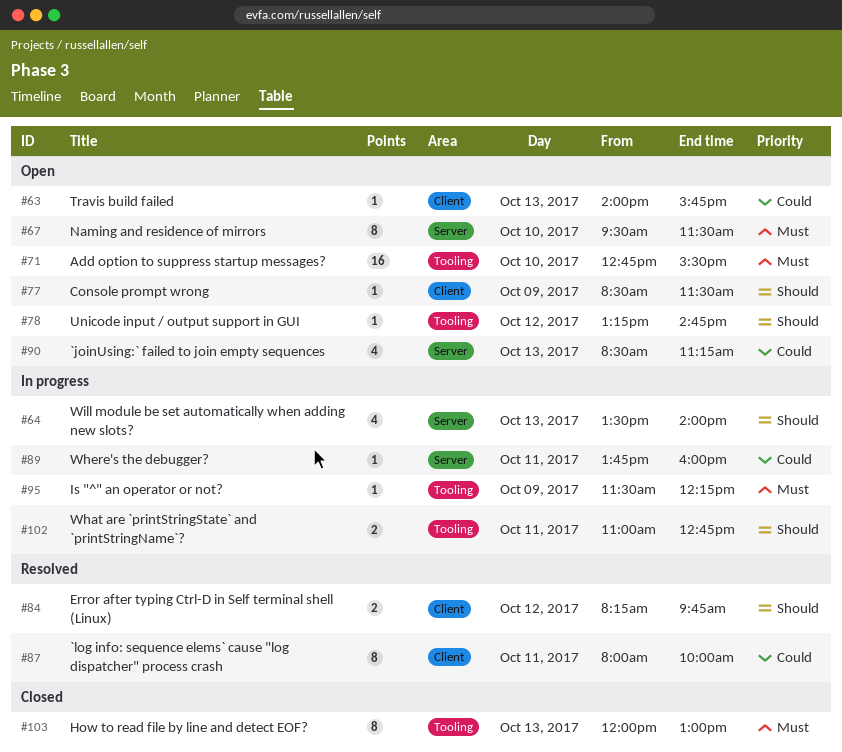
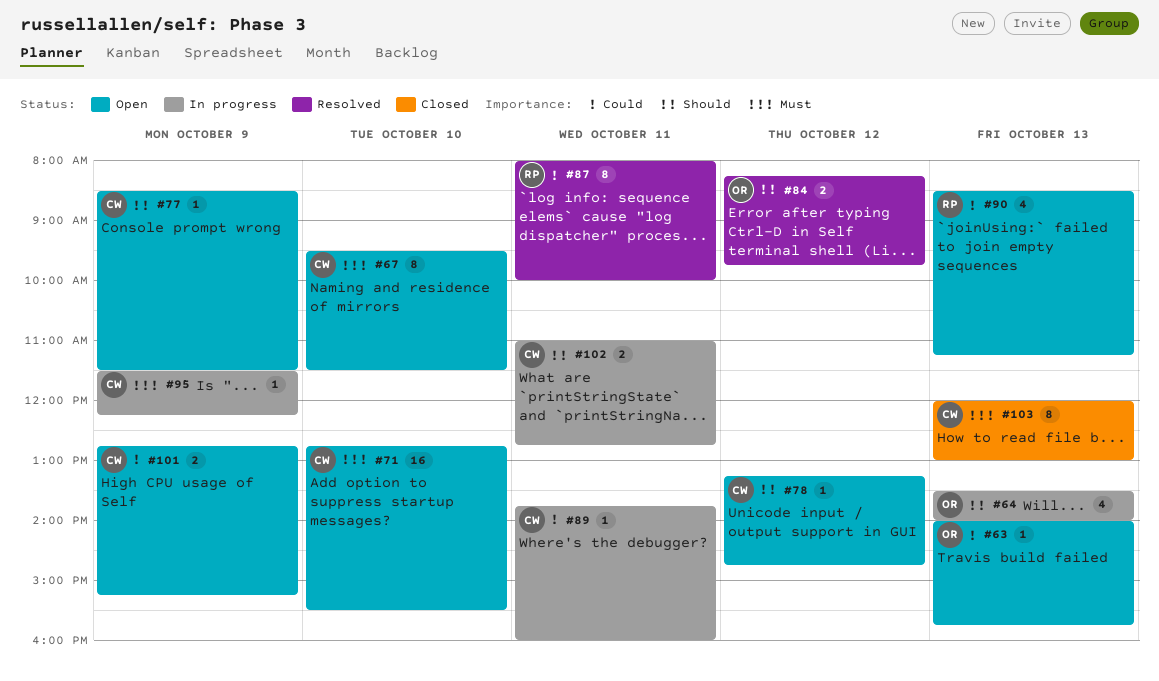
#101: none -> present

